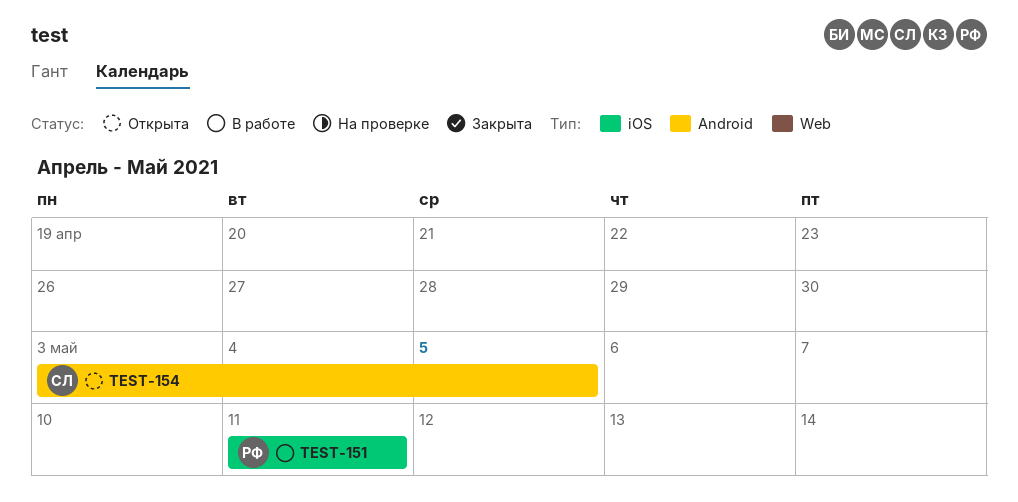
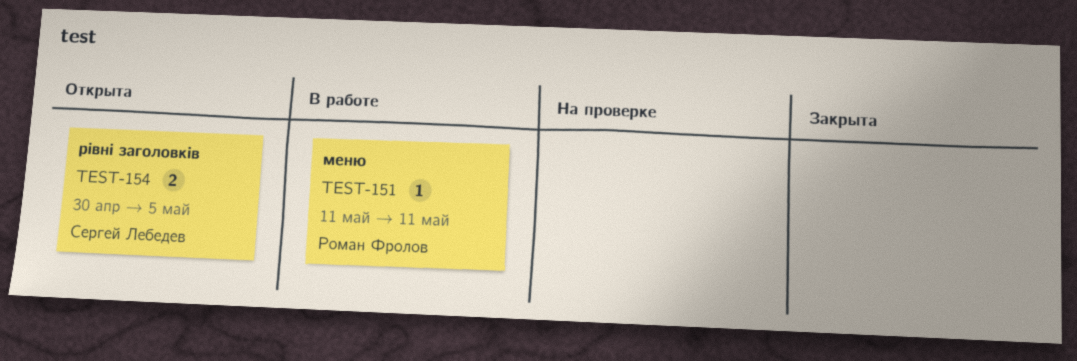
TEST-154, start: May 3 -> Apr 30

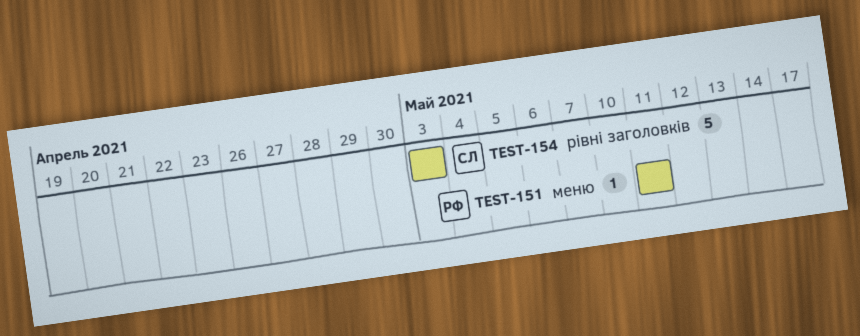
TEST-154, estimate: 2 -> 5
TEST-154, start: Apr 30 -> May 3
TEST-154, due: May 5 -> May 3

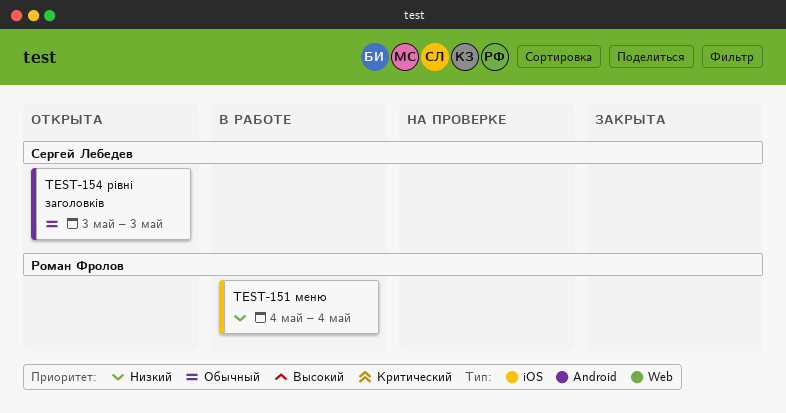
TEST-151, start: May 11 -> May 4
TEST-151, due: May 11 -> May 4

